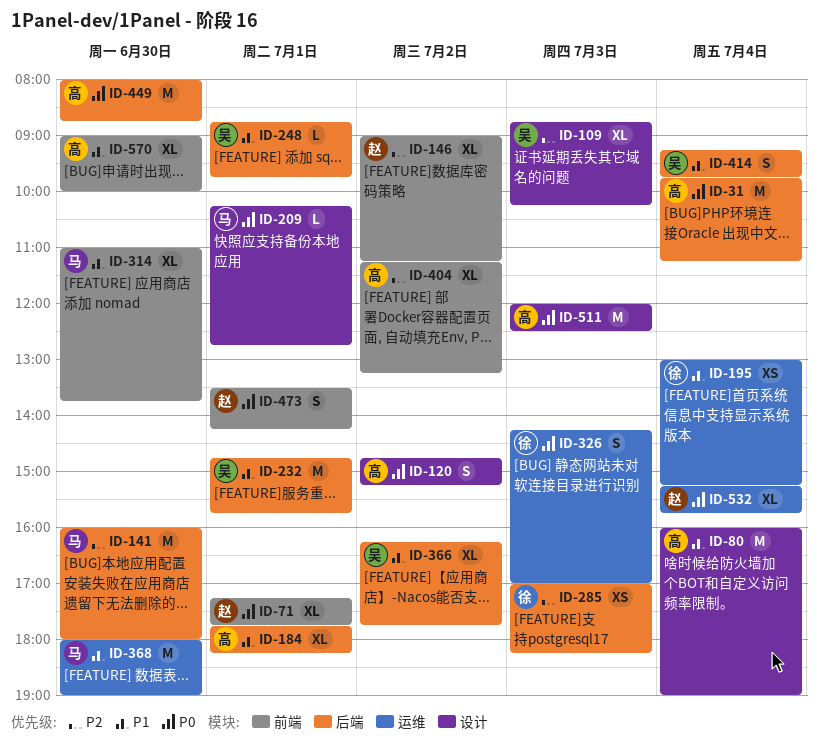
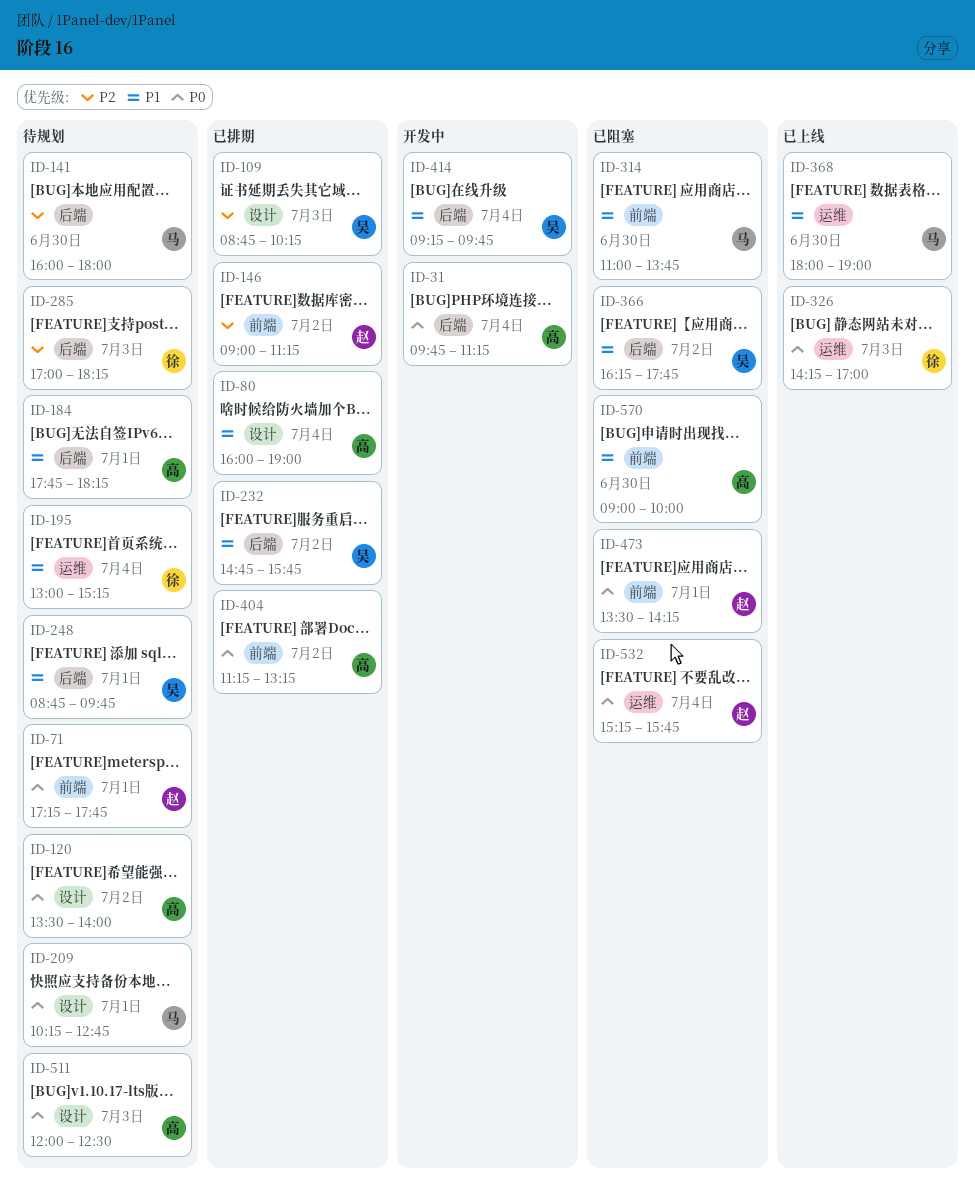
ID-120, begins: 14:45 -> 13:30
ID-120, ends: 15:15 -> 14:00
ID-232, day: Jul 1 -> Jul 2
ID-404, priority: P2 -> P0
ID-449: present -> none

